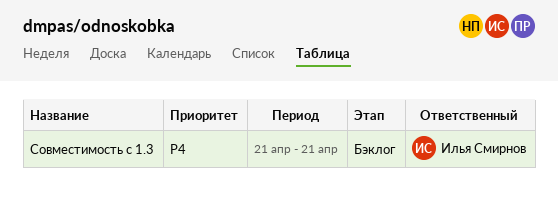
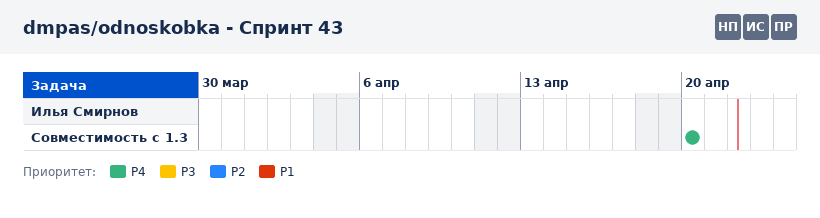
Совместимость с 1.3, start: Apr 21 -> Apr 20
Совместимость с 1.3, due: Apr 21 -> Apr 20

